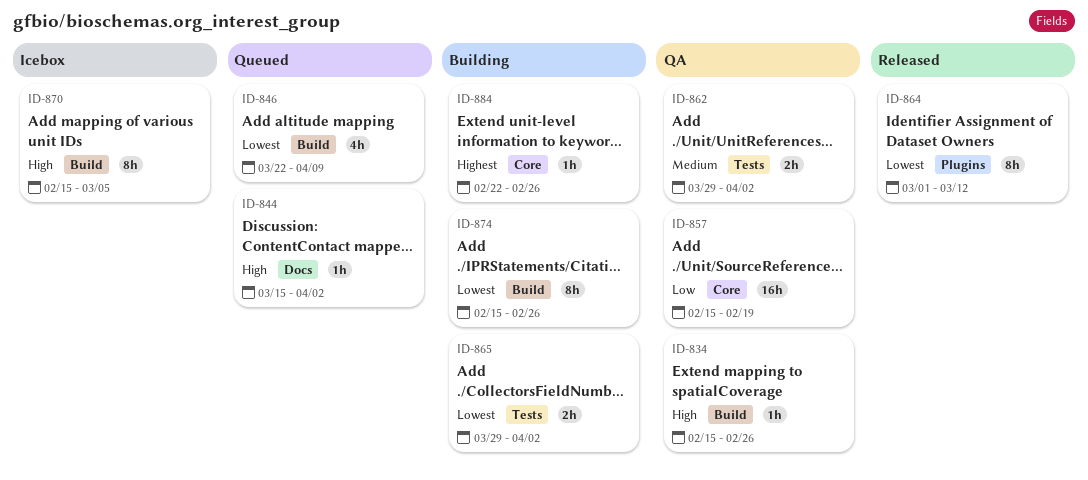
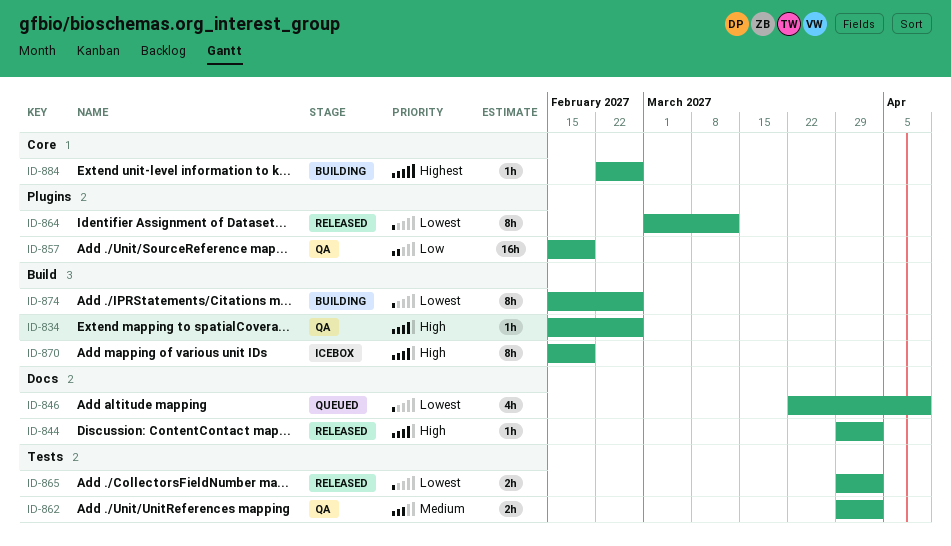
ID-844, status: Queued -> Released
ID-844, start: Mar 15 -> Mar 29
ID-846, label: Build -> Docs
ID-857, label: Core -> Plugins
ID-865, status: Building -> Released
ID-870, due: Mar 5 -> Feb 19

